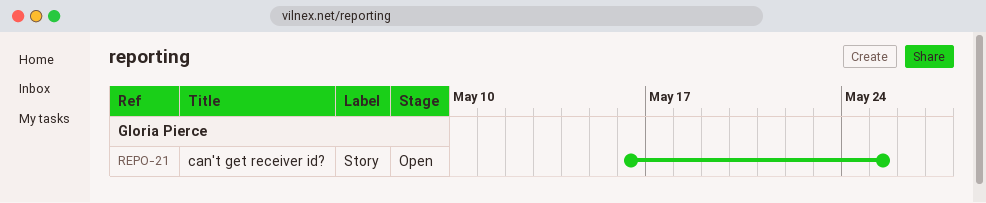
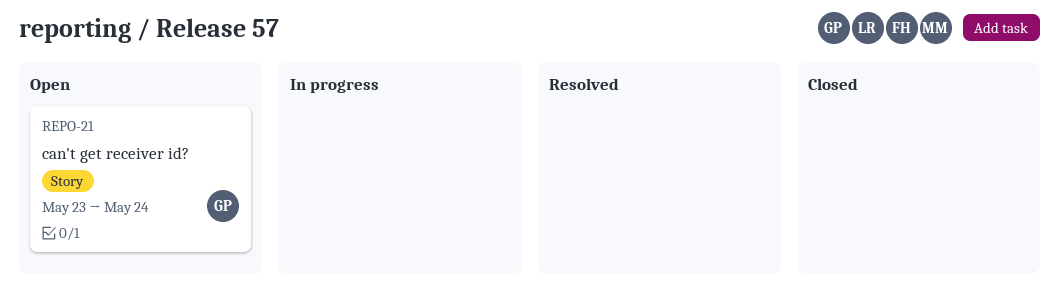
REPO-21, start: May 16 -> May 23
REPO-21, due: May 25 -> May 24

